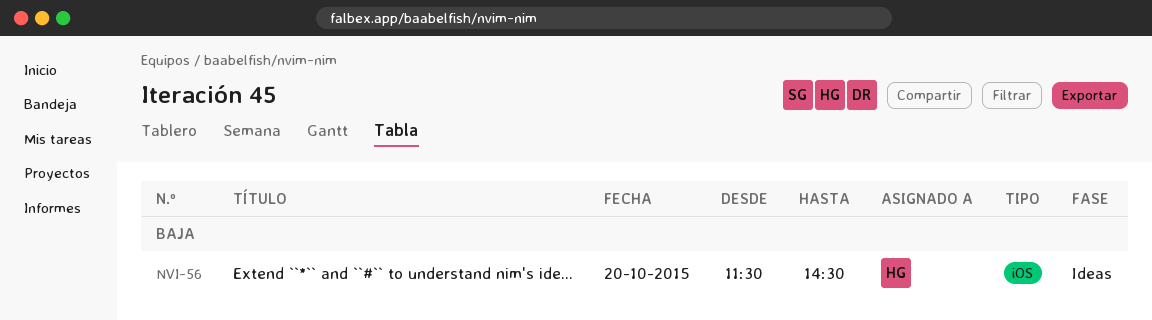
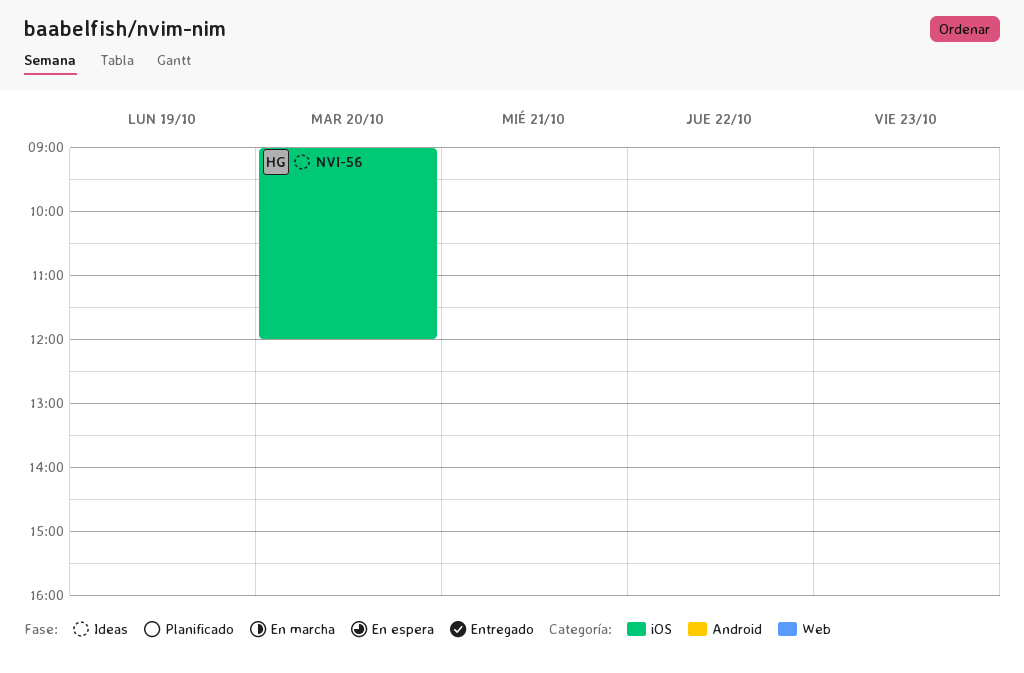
NVI-56, begins: 11:30 -> 09:00
NVI-56, ends: 14:30 -> 12:00

